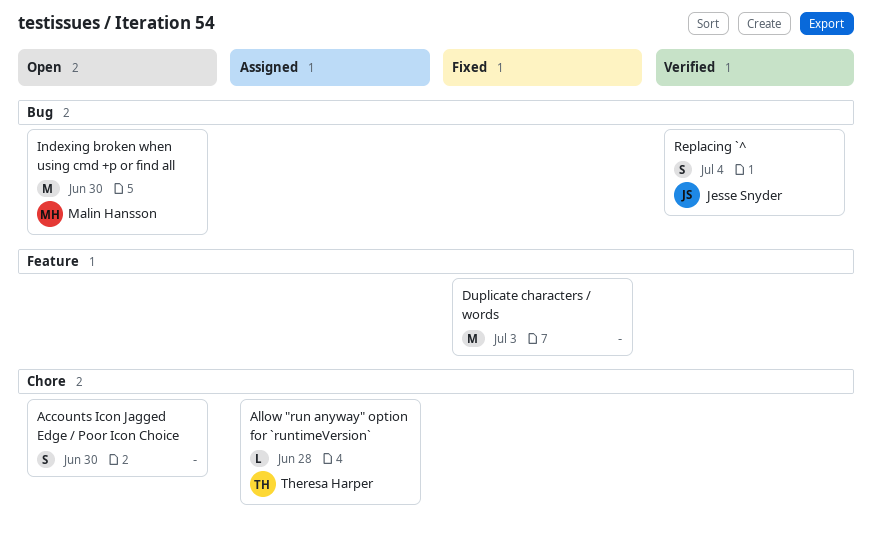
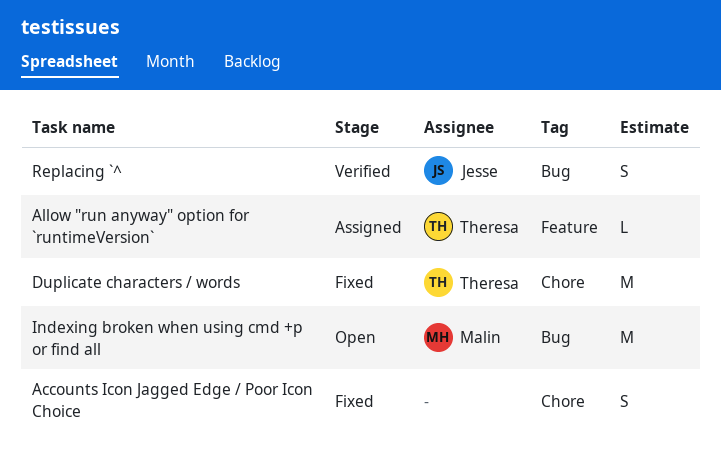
Accounts Icon Jagged Edge / Poor Icon Choice, status: Open -> Fixed
Allow "run anyway" option for `runtimeVersion`, label: Chore -> Feature
Duplicate characters / words, owner: none -> Theresa Harper
Duplicate characters / words, label: Feature -> Chore

